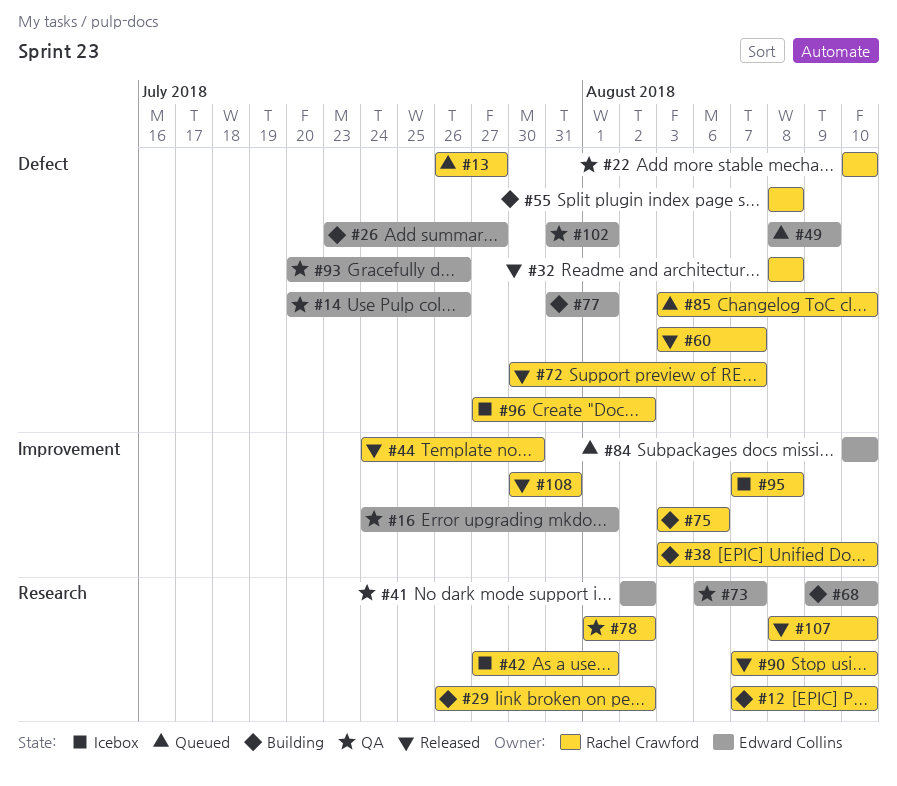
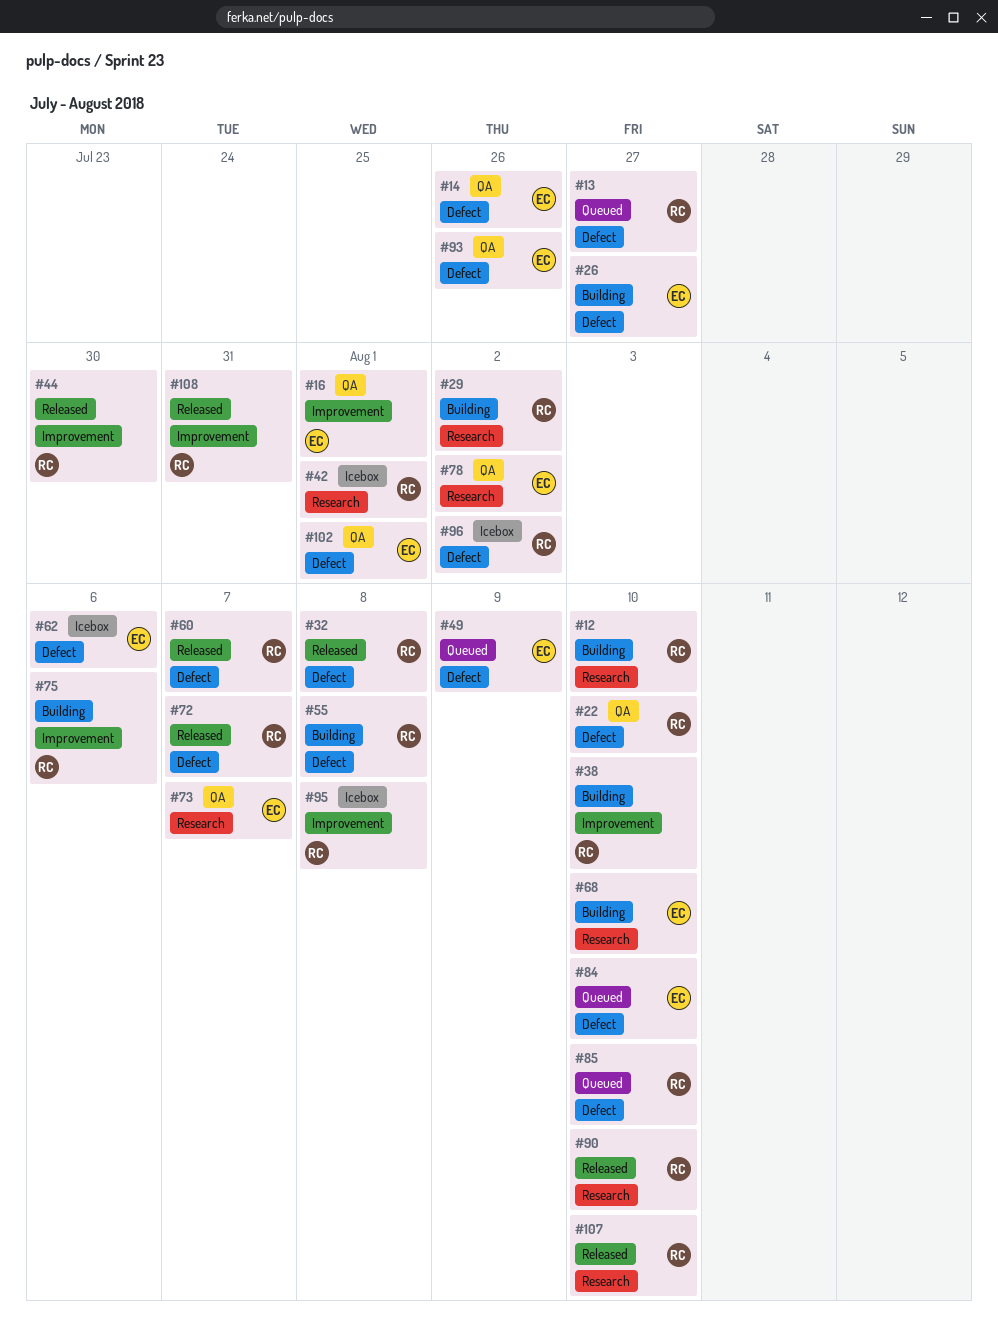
#41: present -> none
#62: none -> present
#77: present -> none
#78, owner: Rachel Crawford -> Edward Collins
#84, label: Improvement -> Defect

